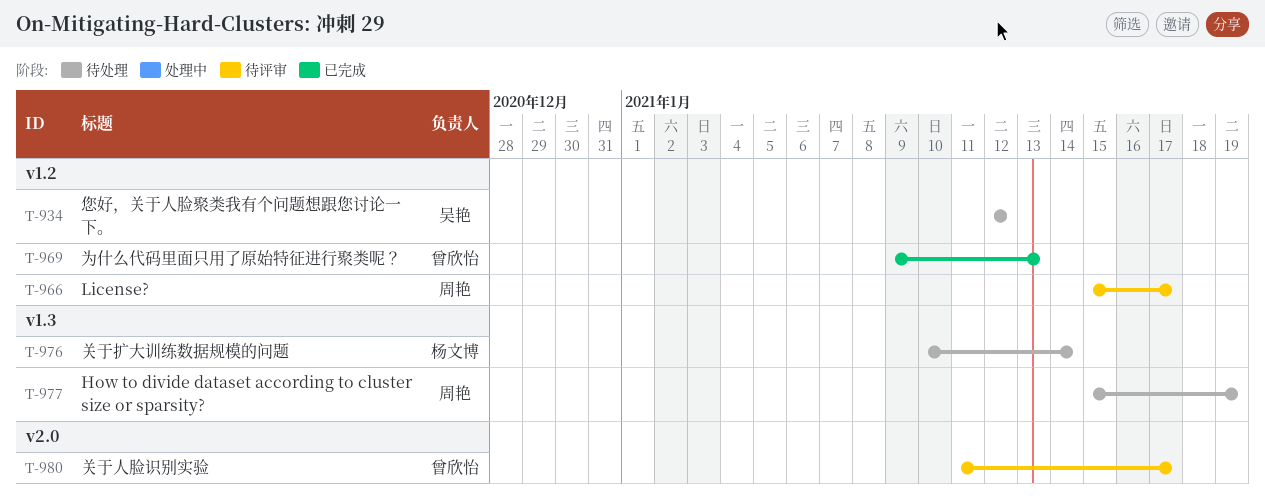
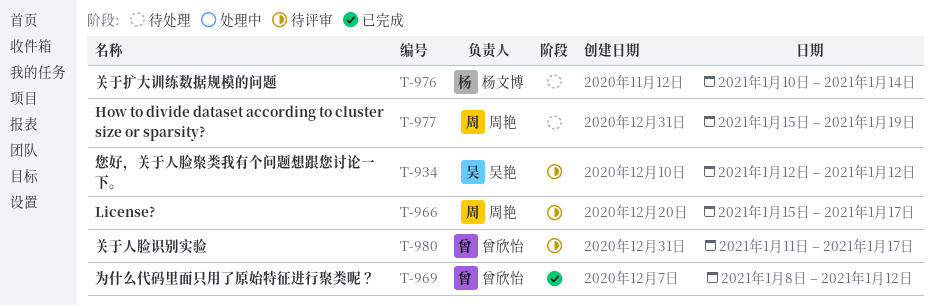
T-934, status: 待处理 -> 待评审
T-969, start: Jan 9 -> Jan 8
T-969, due: Jan 13 -> Jan 12

